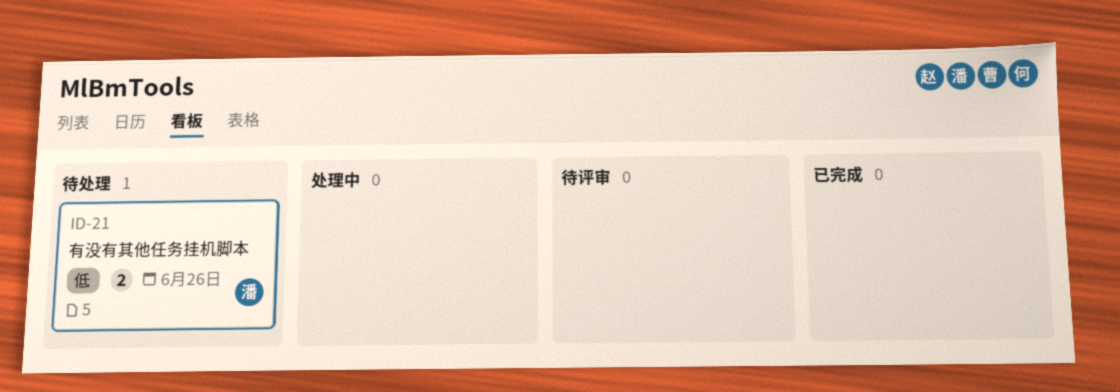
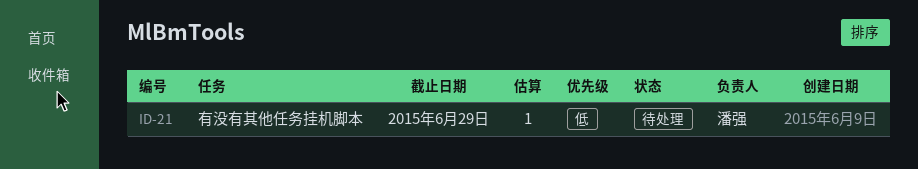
ID-21, estimate: 2 -> 1
ID-21, due: Jun 26 -> Jun 29

